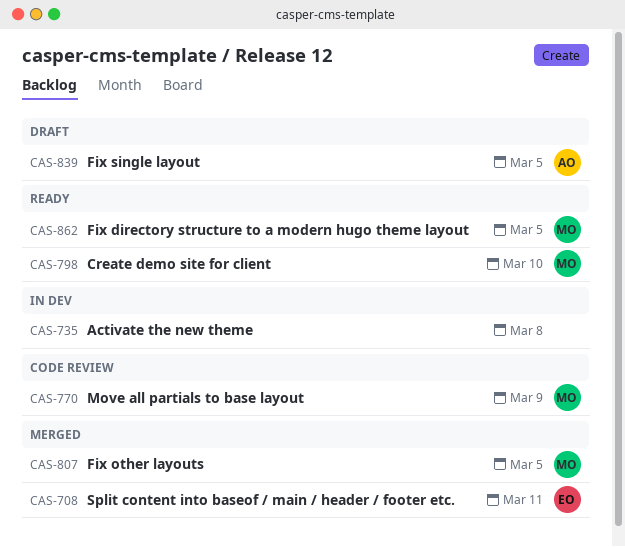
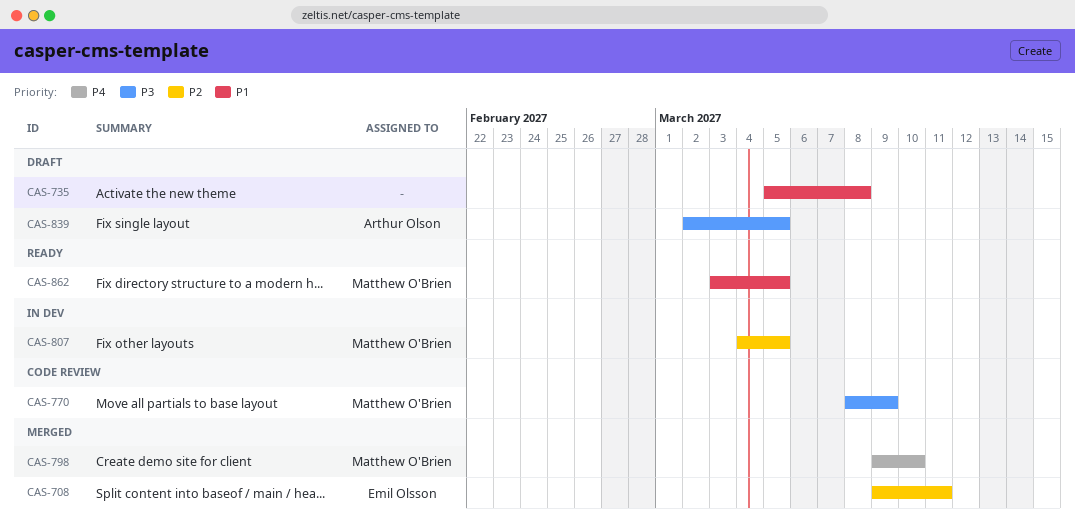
CAS-735, status: In dev -> Draft
CAS-798, status: Ready -> Merged
CAS-807, status: Merged -> In dev

